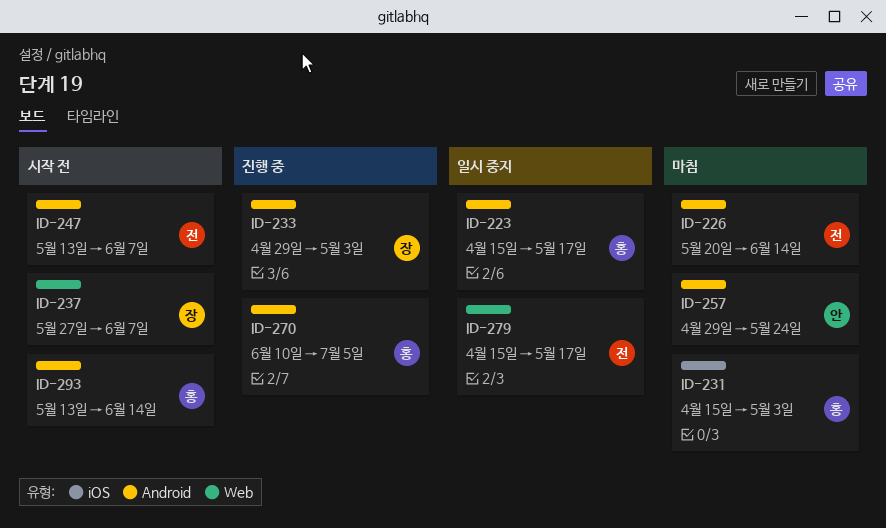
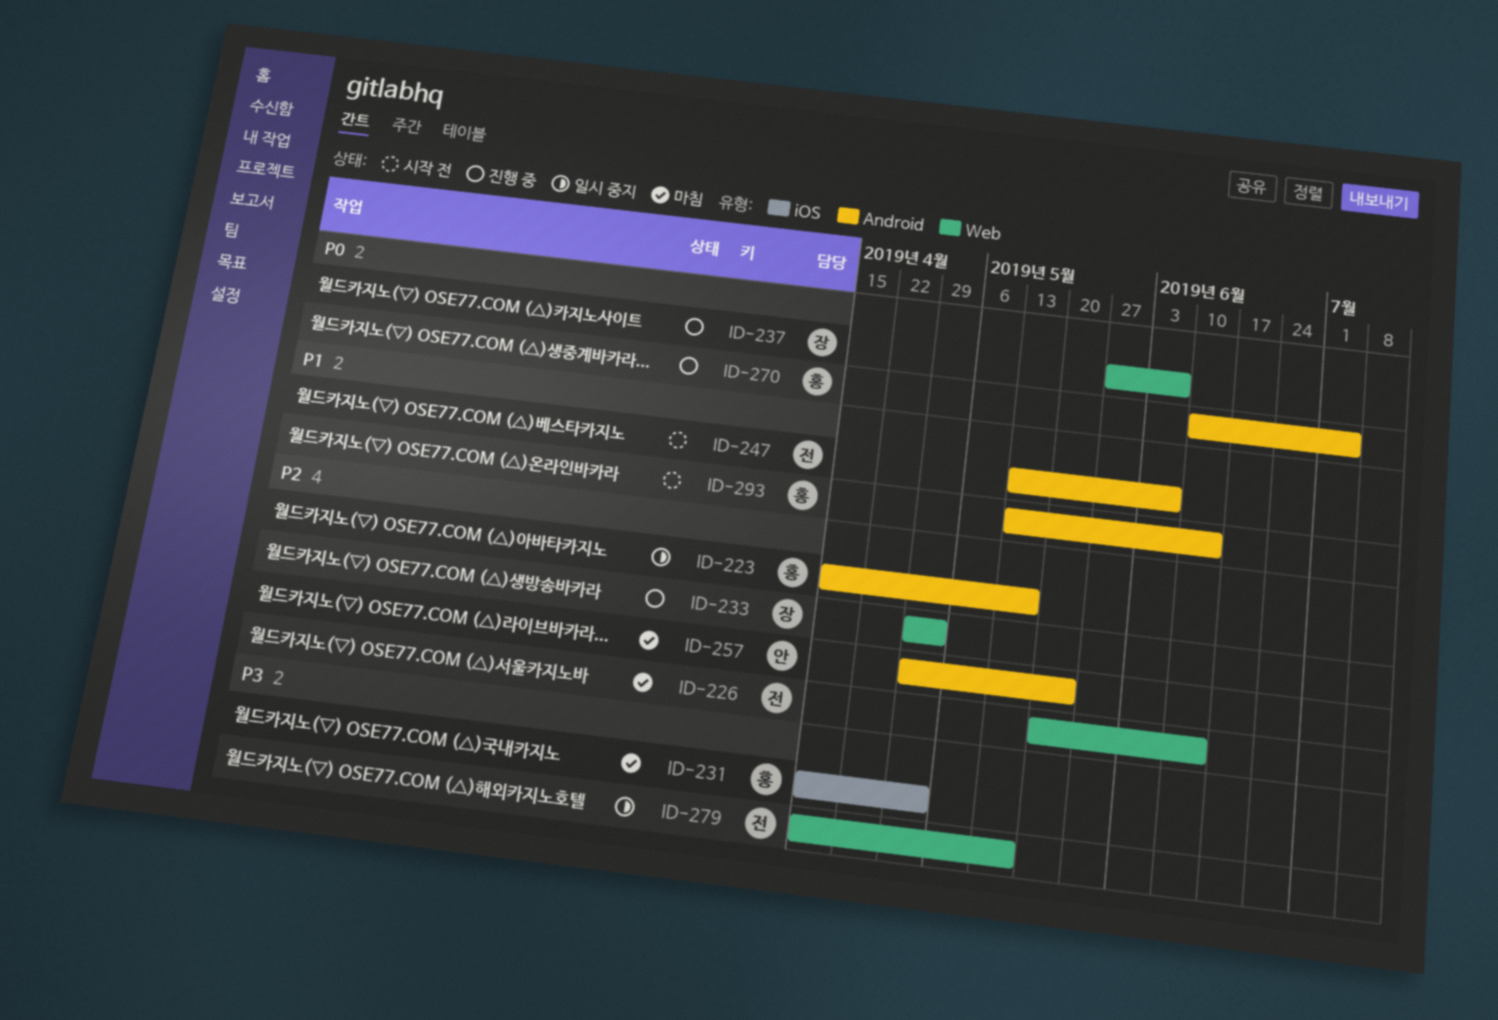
ID-226, label: Android -> Web
ID-233, label: Android -> Web
ID-237, status: 시작 전 -> 진행 중

